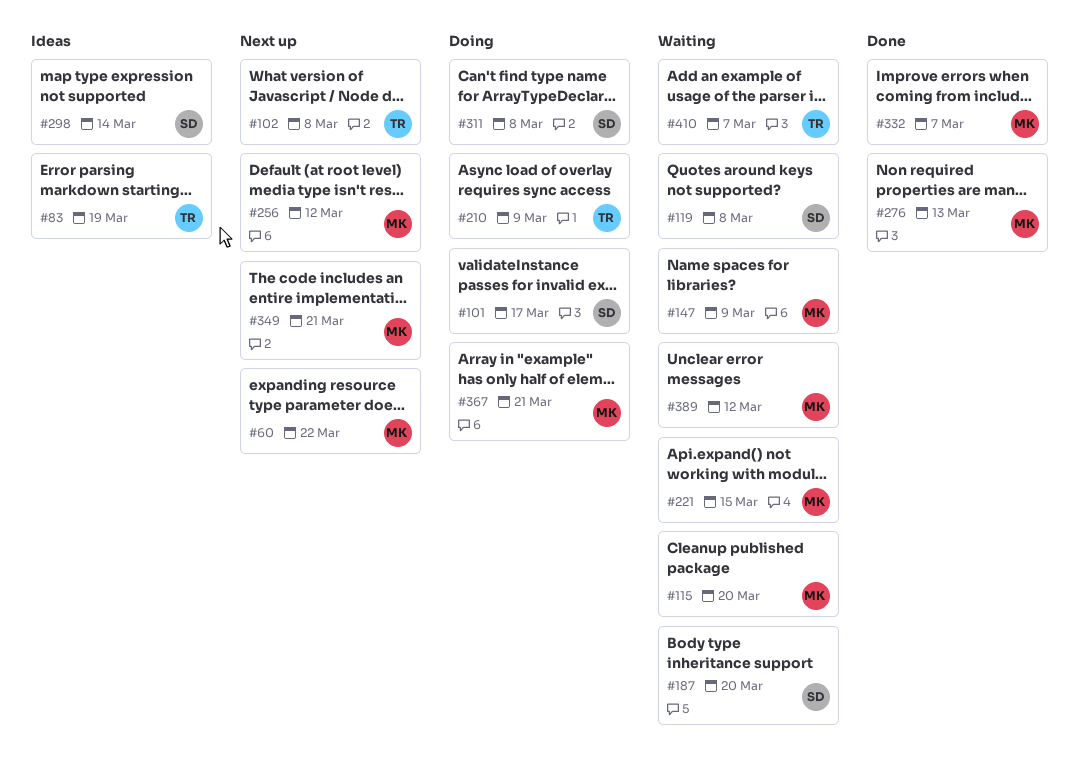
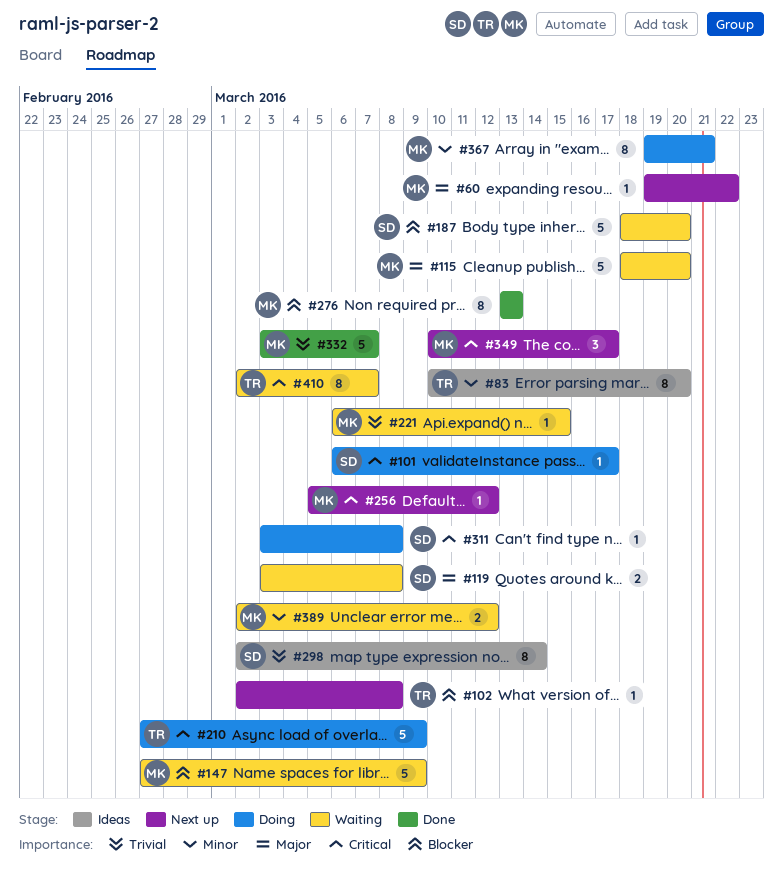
#83, due: Mar 19 -> Mar 20
#349, due: Mar 21 -> Mar 17

